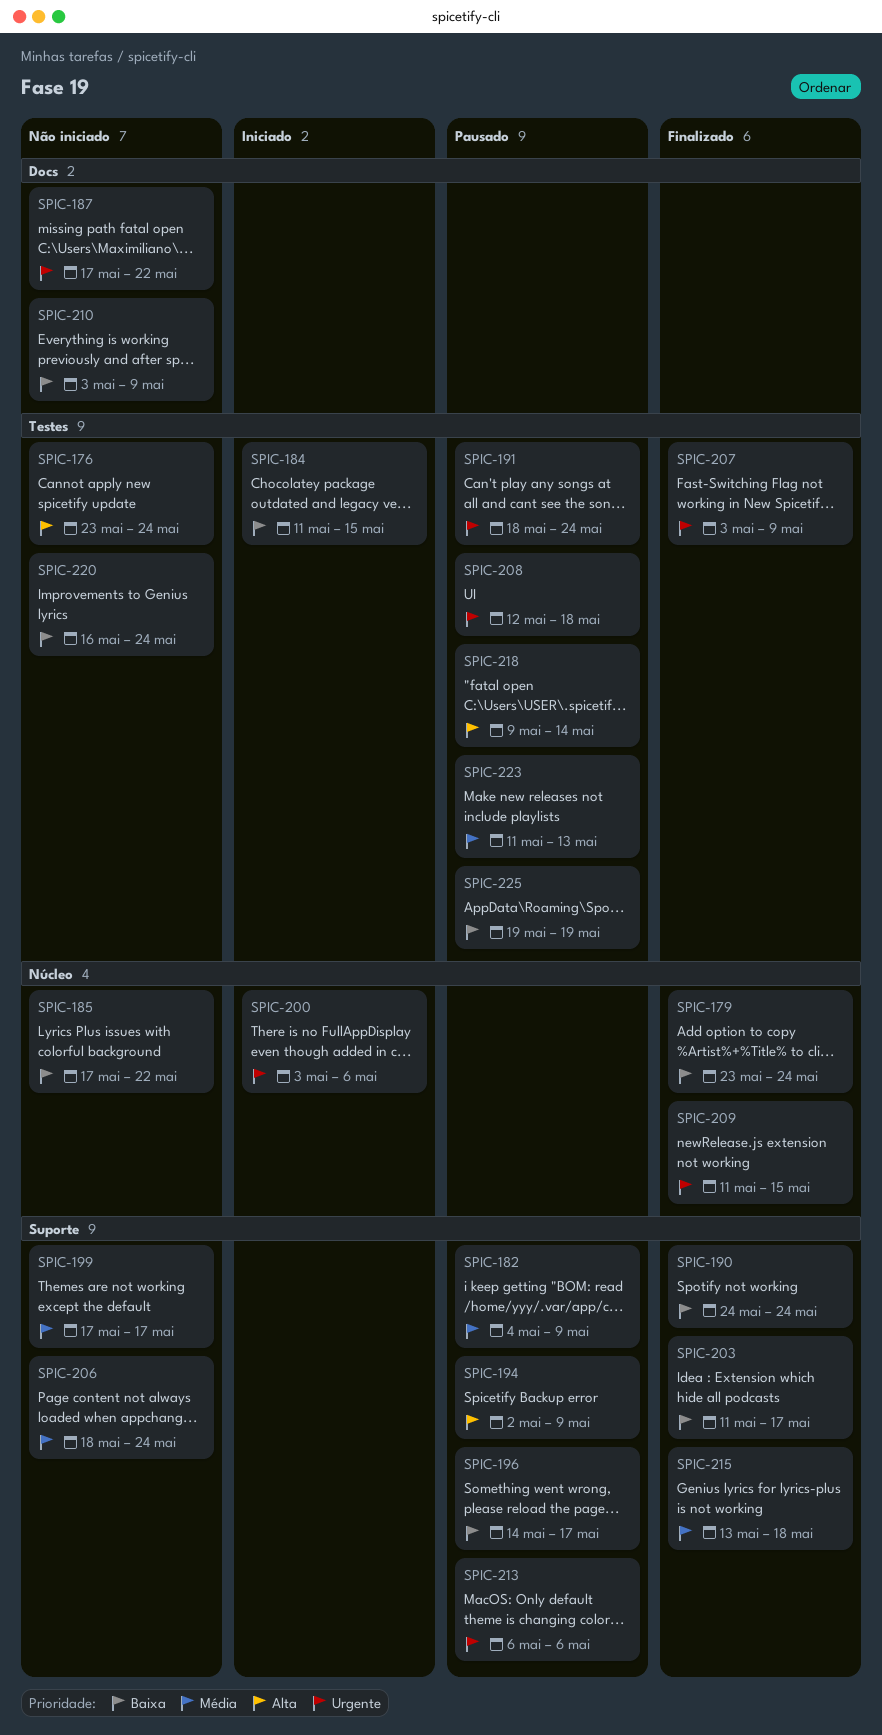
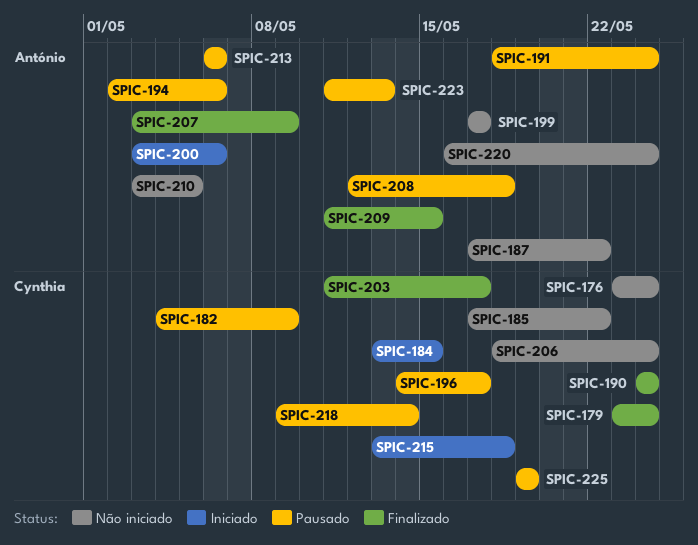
SPIC-184, start: May 11 -> May 13
SPIC-194, due: May 9 -> May 6
SPIC-210, due: May 9 -> May 5
SPIC-215, status: Finalizado -> Iniciado

